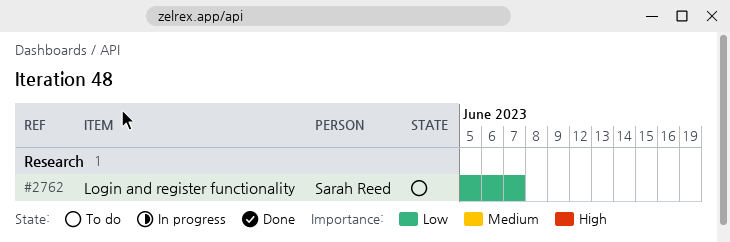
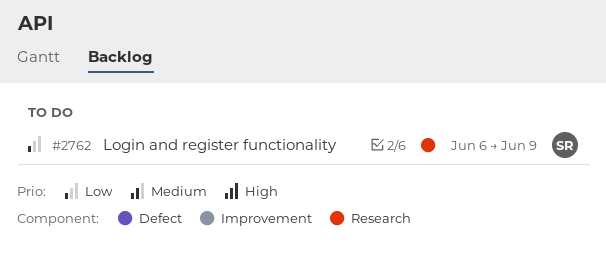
#2762, start: Jun 5 -> Jun 6
#2762, due: Jun 7 -> Jun 9

